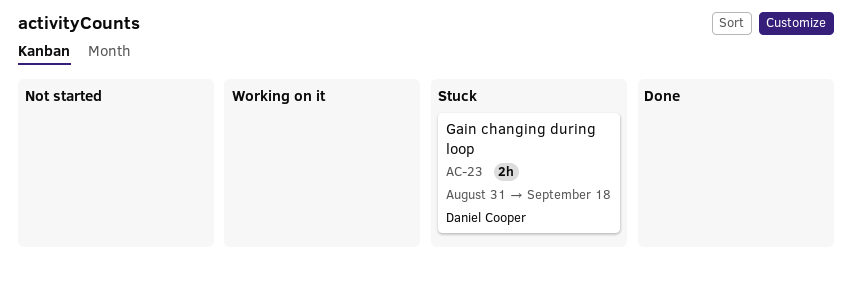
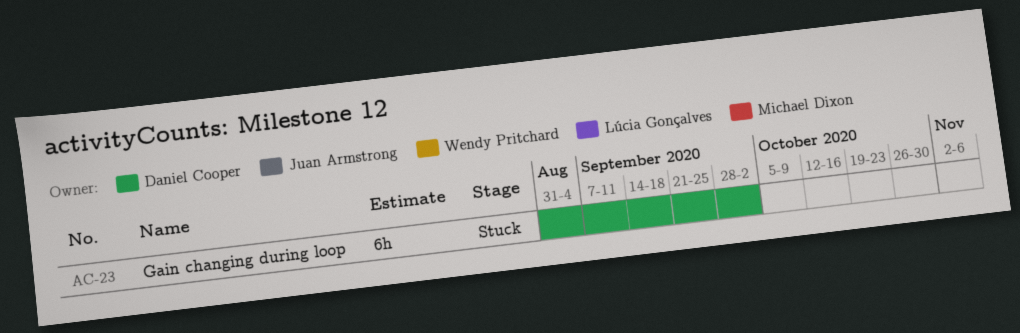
AC-23, estimate: 2h -> 6h
AC-23, due: Sep 18 -> Oct 2

